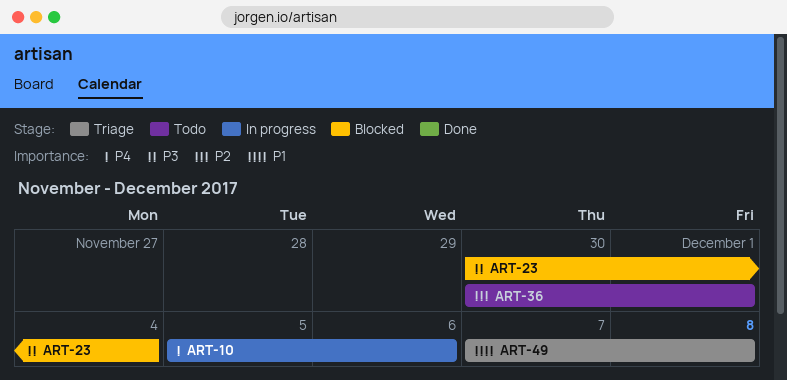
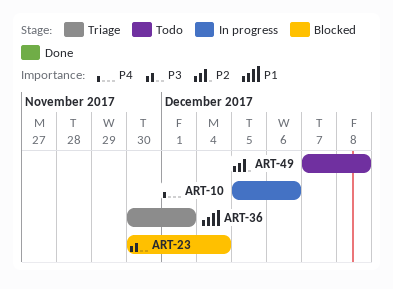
ART-36, status: Todo -> Triage
ART-36, priority: P2 -> P1
ART-49, status: Triage -> Todo
ART-49, priority: P1 -> P2

